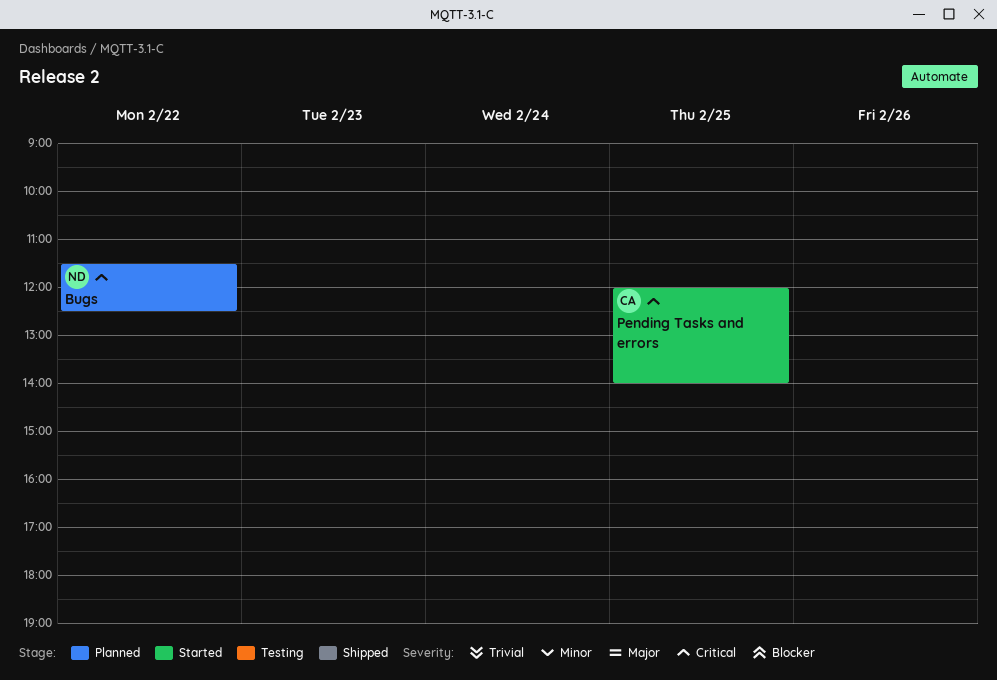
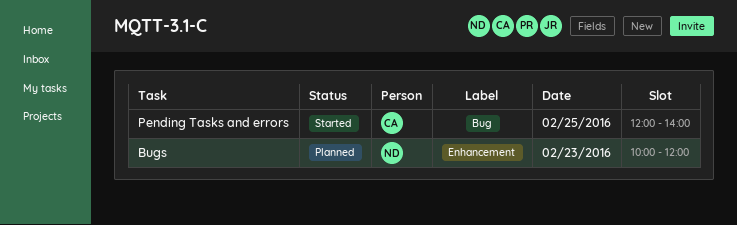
Bugs, day: Feb 22 -> Feb 23
Bugs, begins: 11:30 -> 10:00
Bugs, ends: 12:30 -> 12:00

